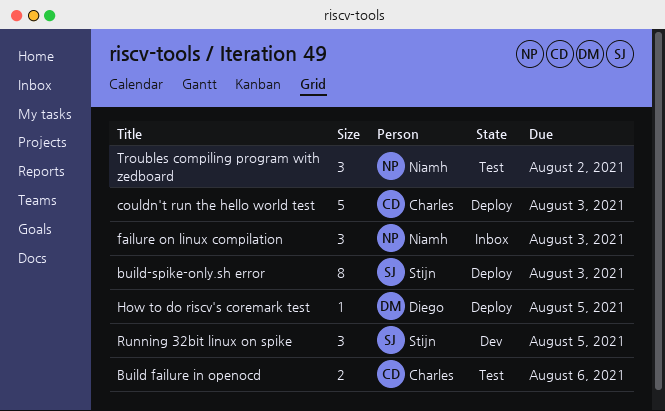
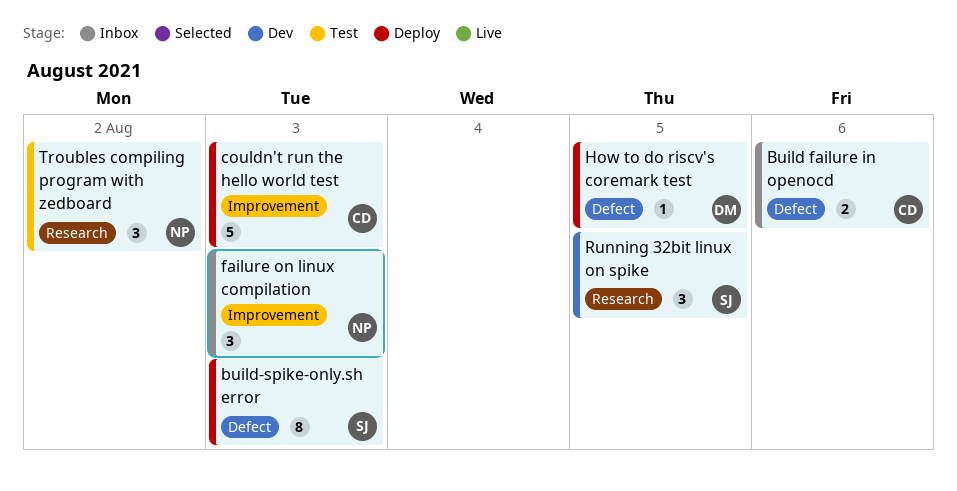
Build failure in openocd, status: Test -> Inbox

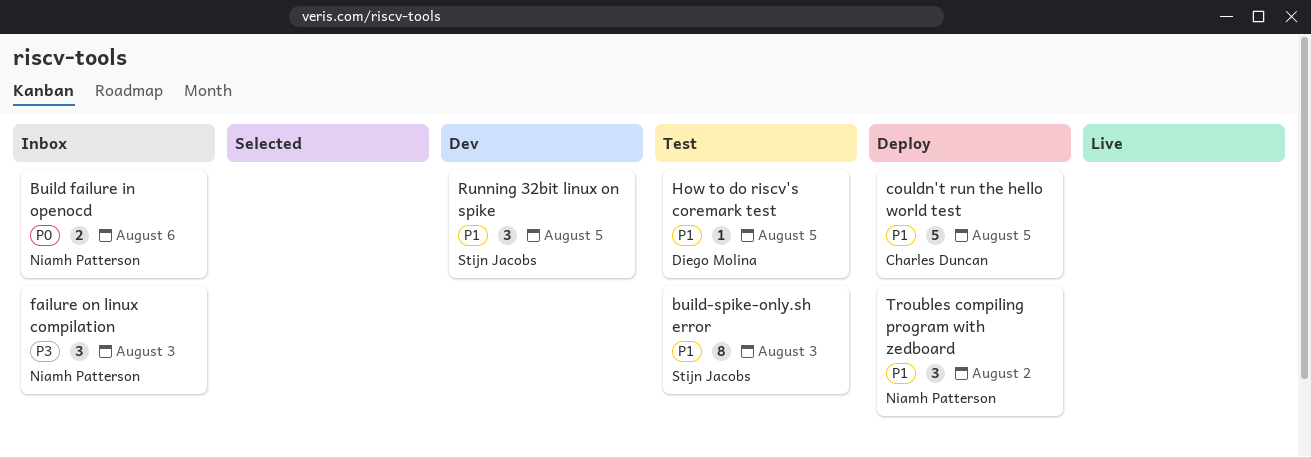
Build failure in openocd, owner: Charles Duncan -> Niamh Patterson
build-spike-only.sh error, status: Deploy -> Test
couldn't run the hello world test, due: Aug 3 -> Aug 5
How to do riscv's coremark test, status: Deploy -> Test
Troubles compiling program with zedboard, status: Test -> Deploy

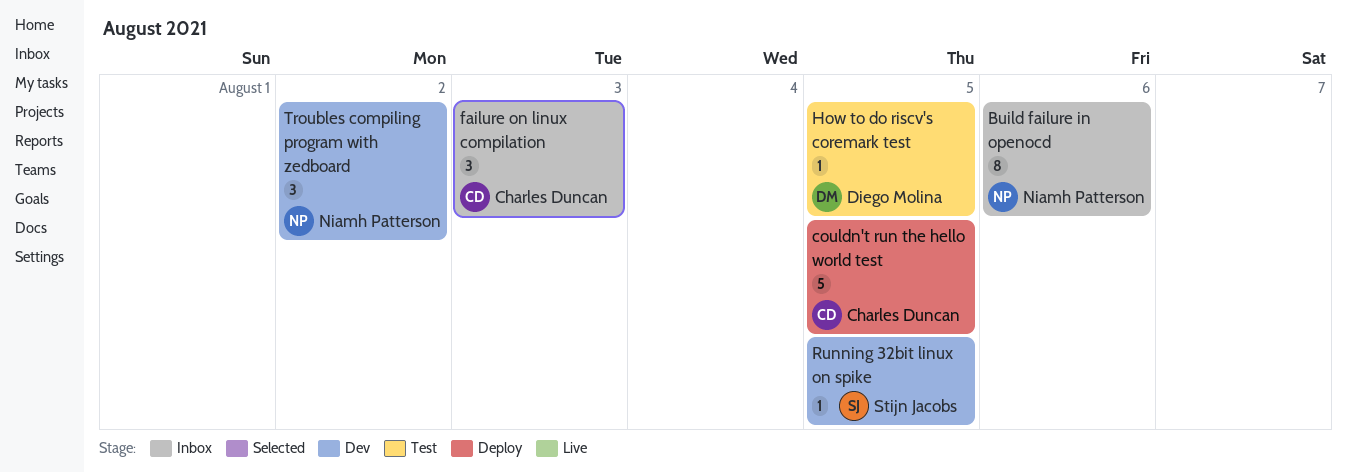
Build failure in openocd, estimate: 2 -> 8
build-spike-only.sh error: present -> none
failure on linux compilation, owner: Niamh Patterson -> Charles Duncan
Running 32bit linux on spike, estimate: 3 -> 1
Troubles compiling program with zedboard, status: Deploy -> Dev

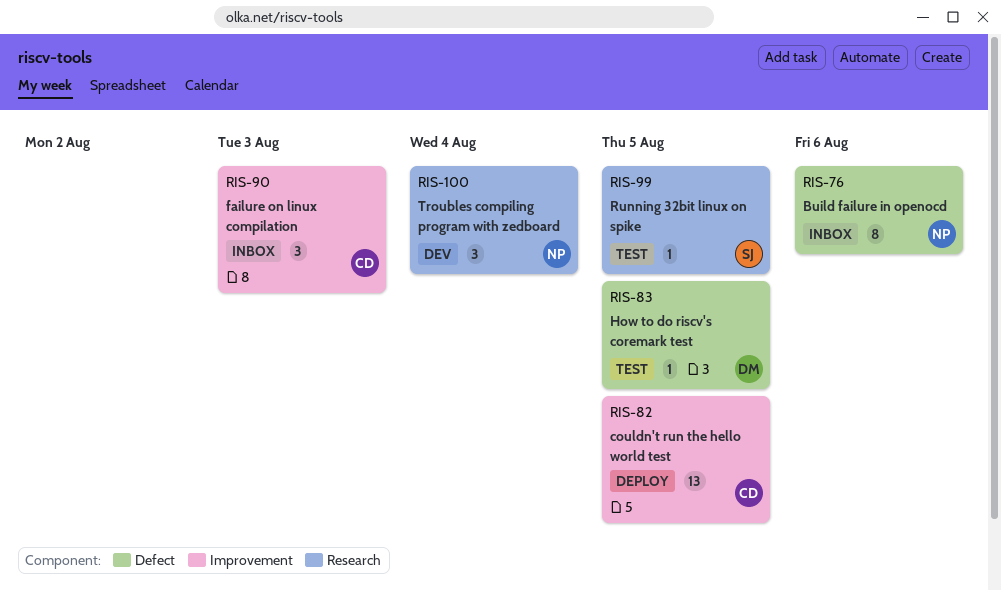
couldn't run the hello world test, estimate: 5 -> 13
Running 32bit linux on spike, status: Dev -> Test
Troubles compiling program with zedboard, due: Aug 2 -> Aug 4

